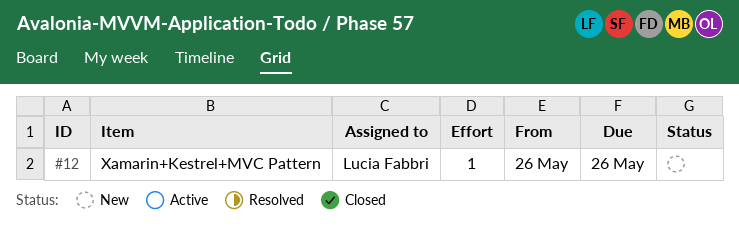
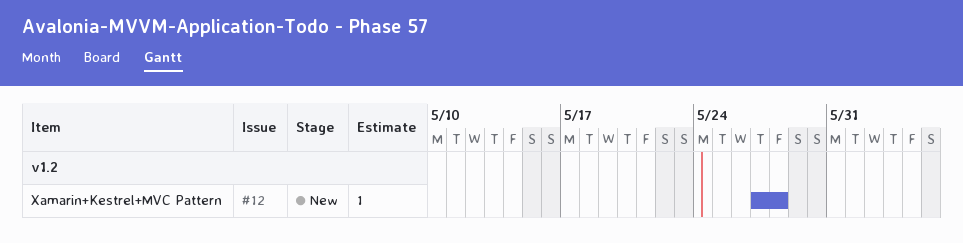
#12, start: May 26 -> May 27
#12, due: May 26 -> May 28

